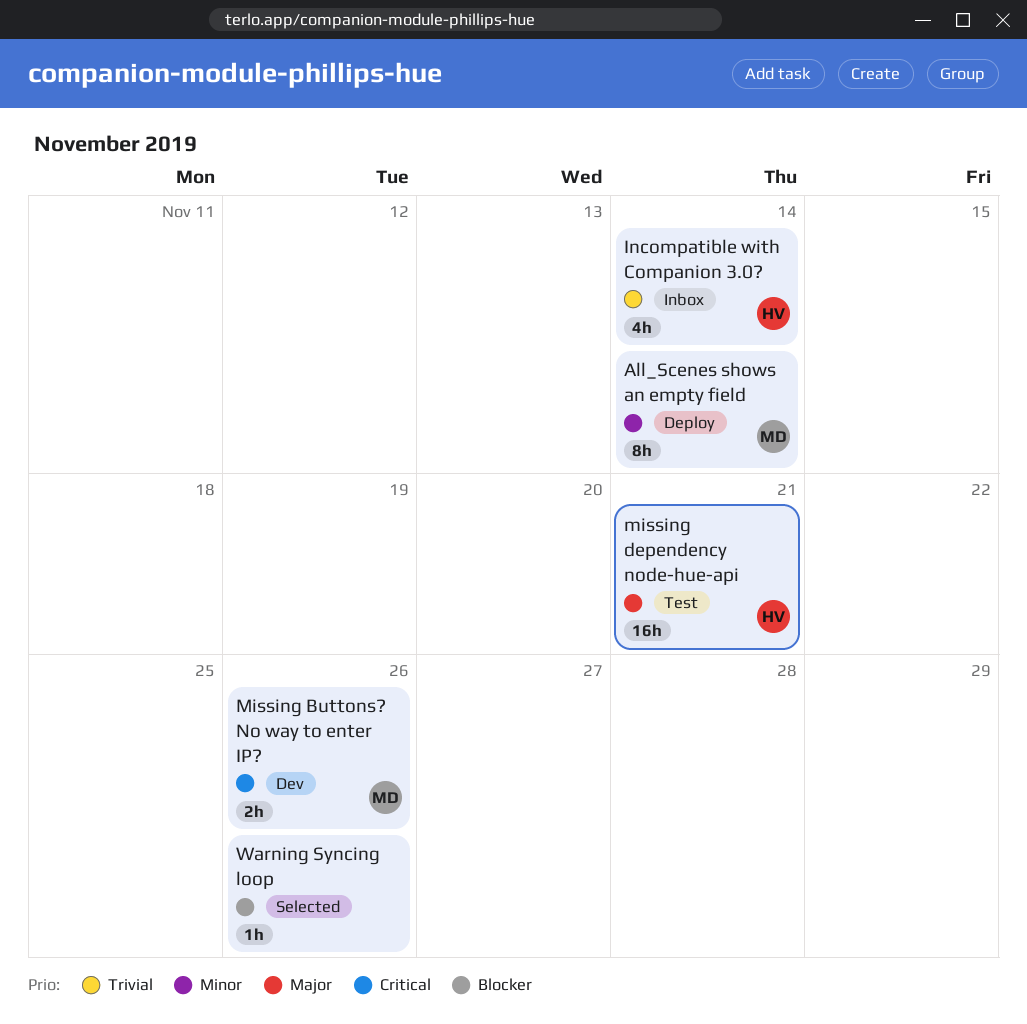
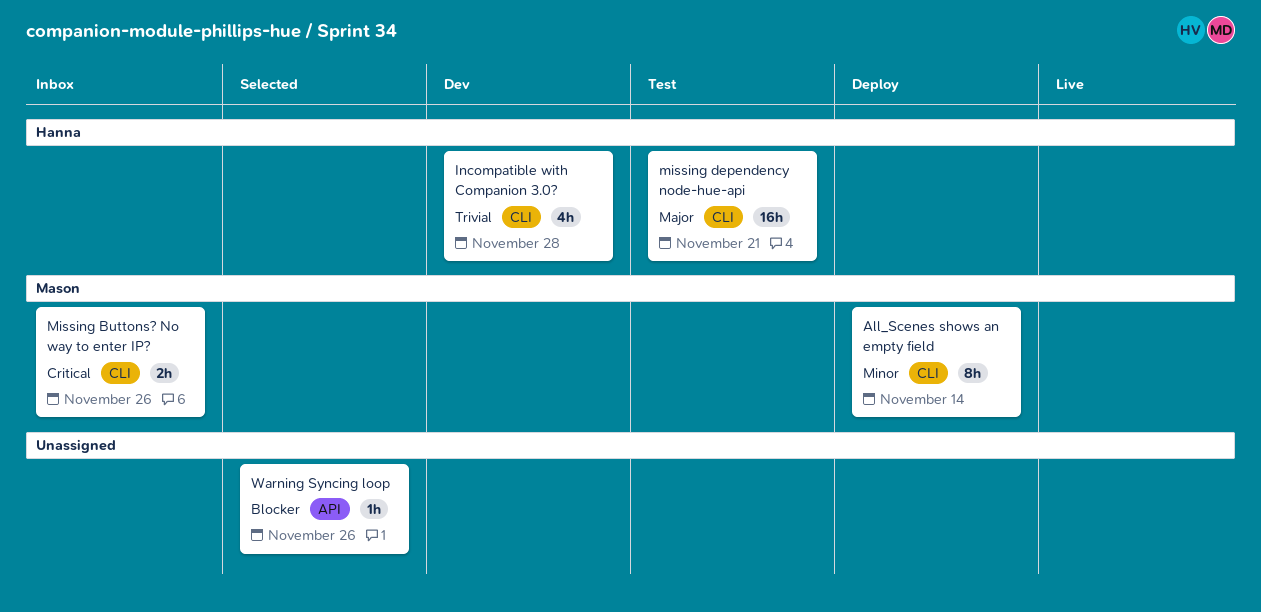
Incompatible with Companion 3.0?, status: Inbox -> Dev
Incompatible with Companion 3.0?, due: Nov 14 -> Nov 28
Missing Buttons? No way to enter IP?, status: Dev -> Inbox

